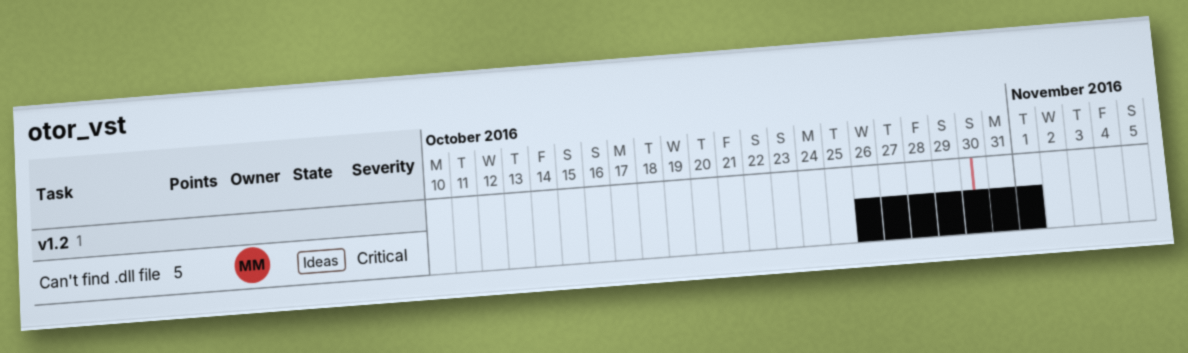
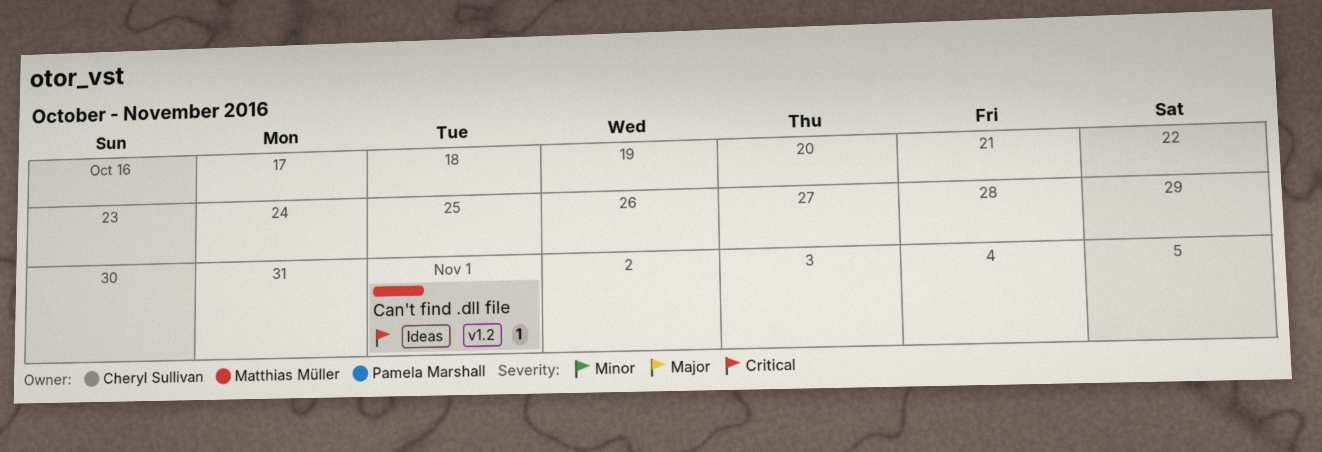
Can't find .dll file, estimate: 5 -> 1

